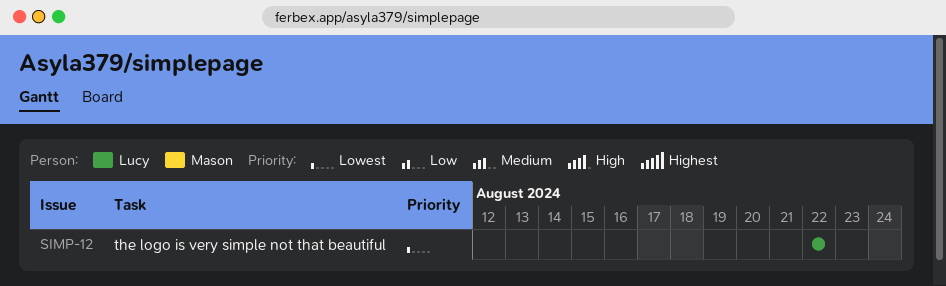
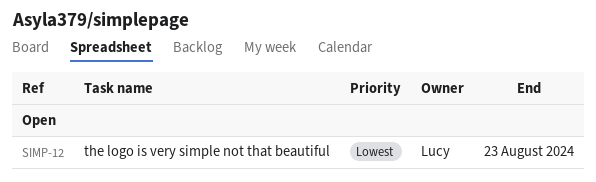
SIMP-12, due: Aug 22 -> Aug 23

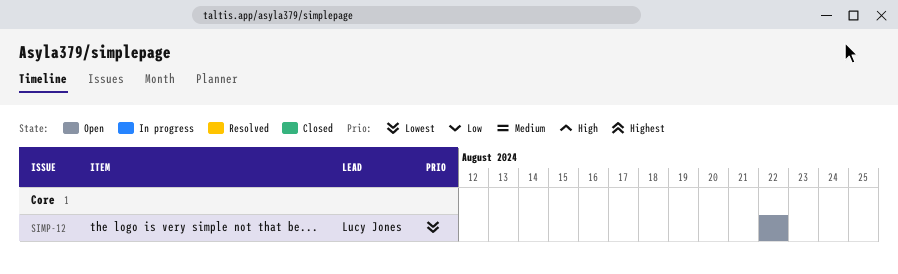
SIMP-12, due: Aug 23 -> Aug 22

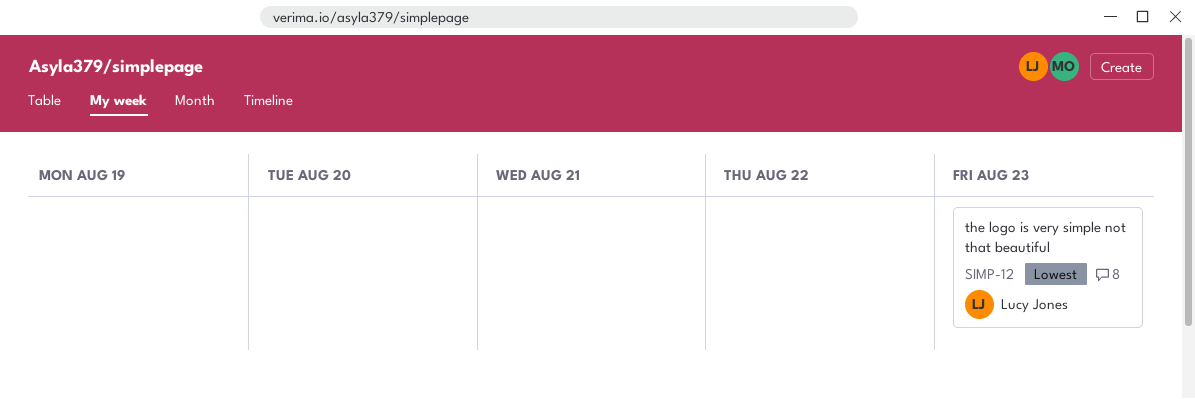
SIMP-12, due: Aug 22 -> Aug 23

